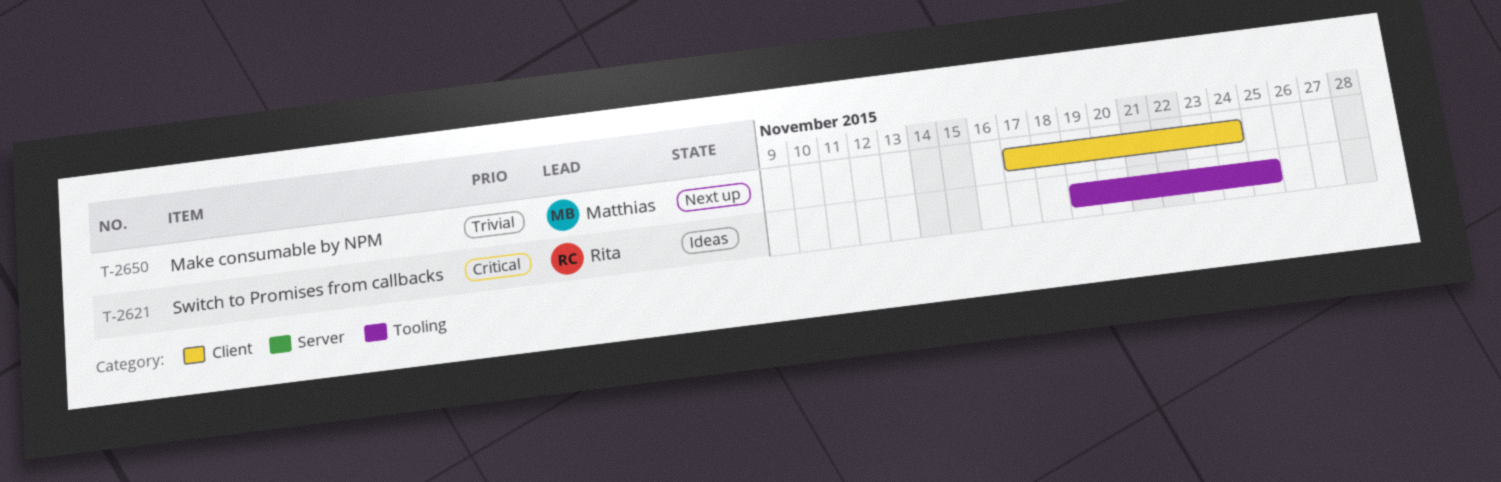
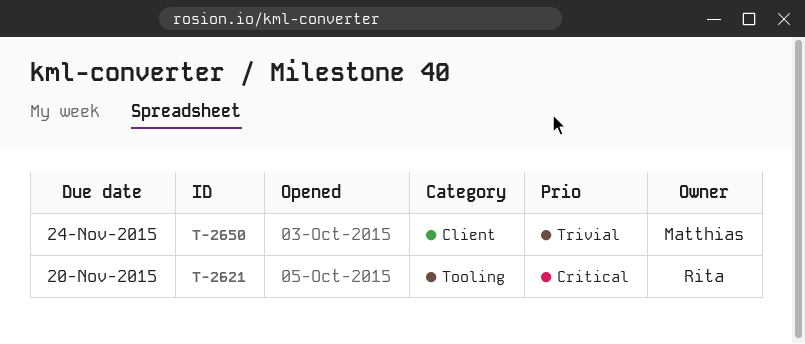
T-2621, due: Nov 25 -> Nov 20

